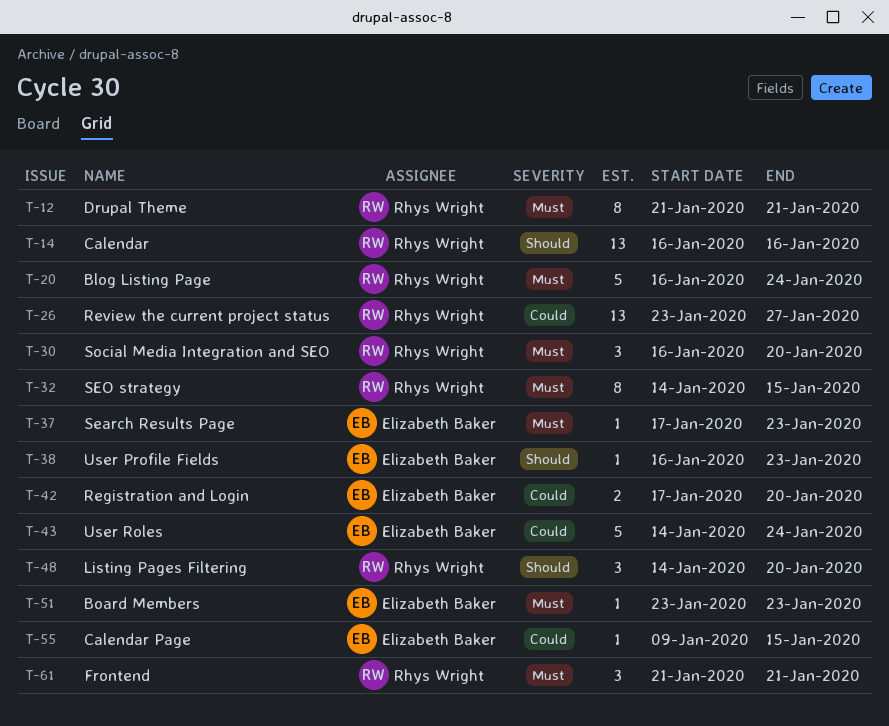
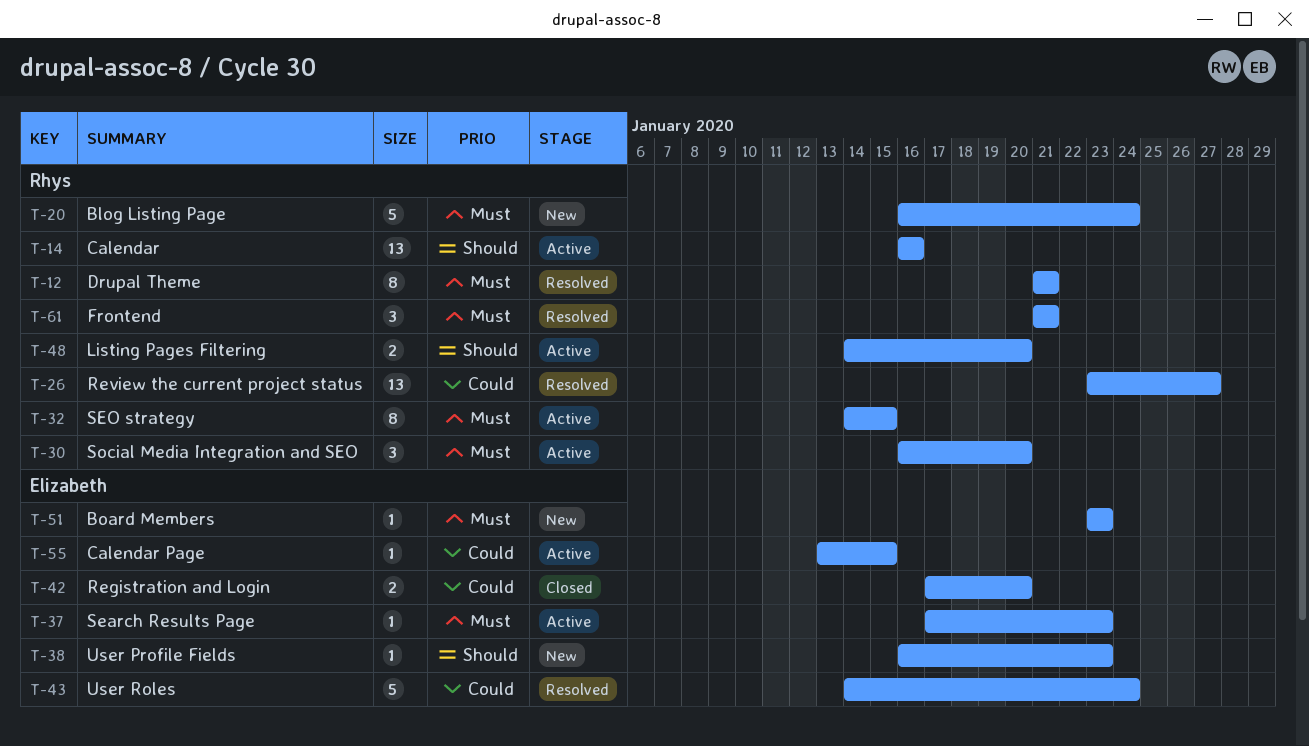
T-48, estimate: 3 -> 2
T-55, start: Jan 9 -> Jan 13

